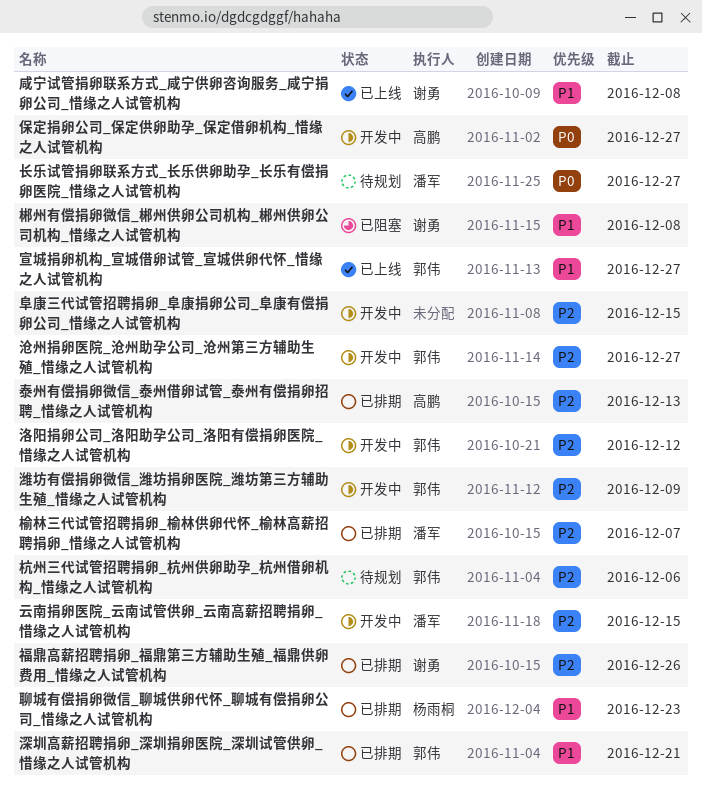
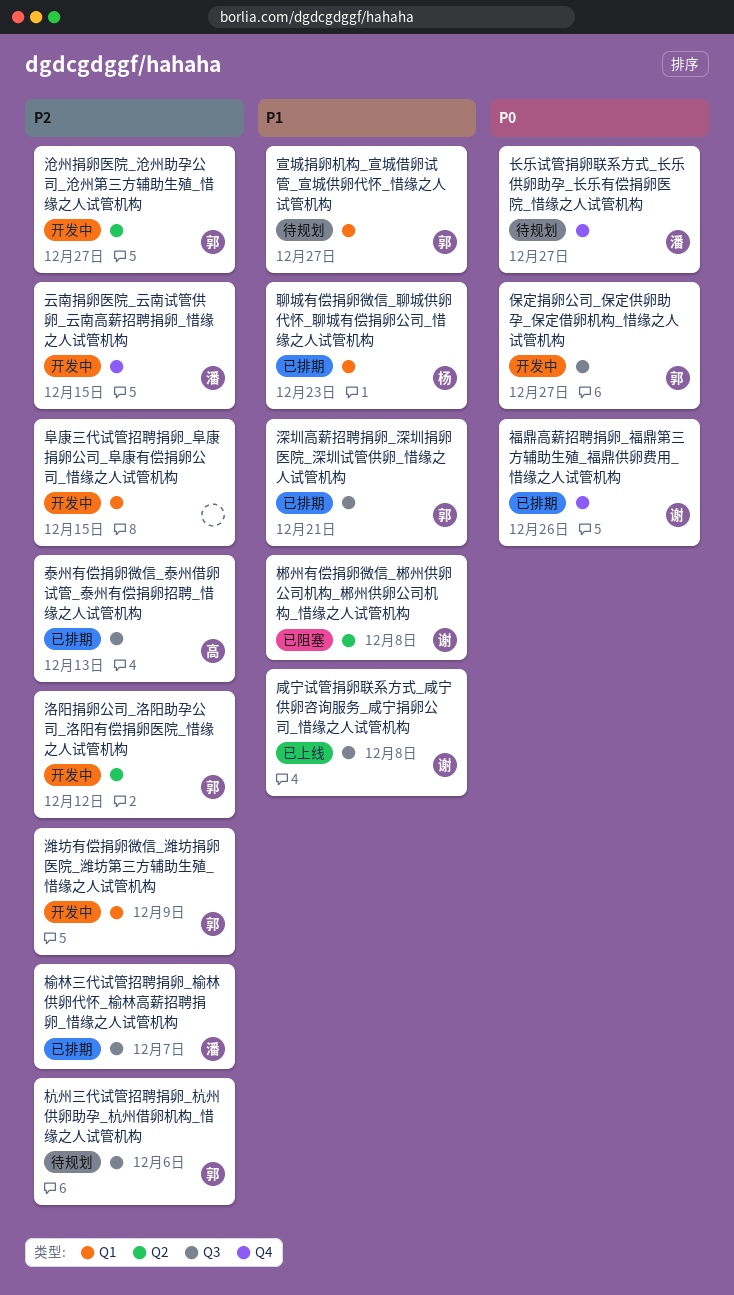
保定捐卵公司_保定供卵助孕_保定借卵机构_惜缘之人试管机构, owner: 高鹏 -> 郭伟
宣城捐卵机构_宣城借卵试管_宣城供卵代怀_惜缘之人试管机构, status: 已上线 -> 待规划
福鼎高薪招聘捐卵_福鼎第三方辅助生殖_福鼎供卵费用_惜缘之人试管机构, priority: P2 -> P0

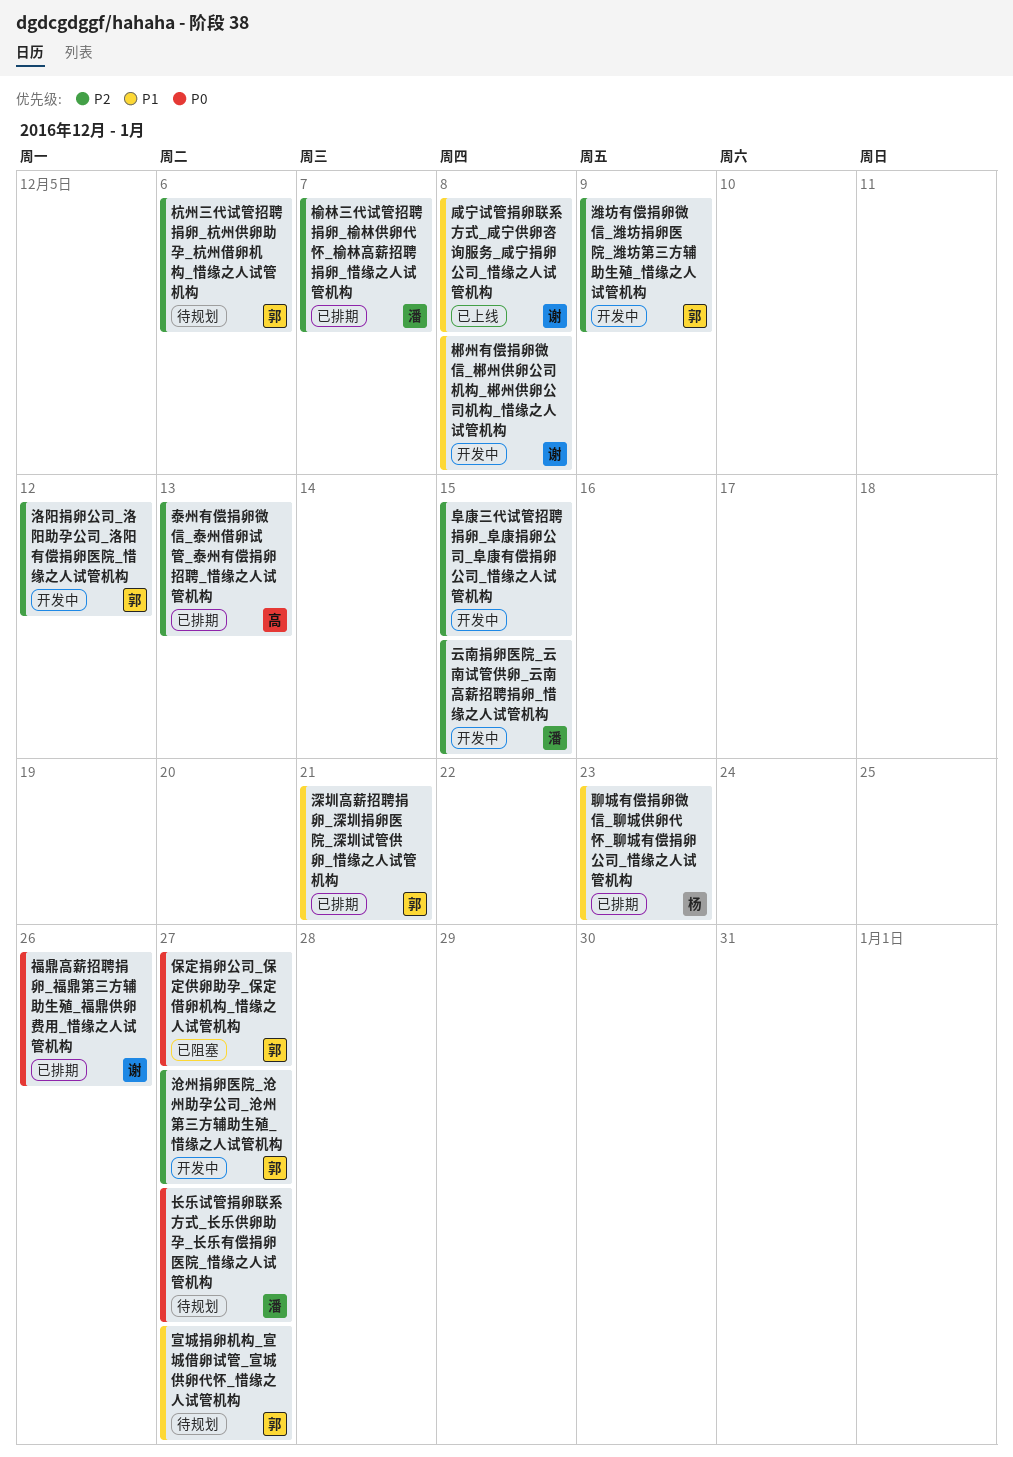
保定捐卵公司_保定供卵助孕_保定借卵机构_惜缘之人试管机构, status: 开发中 -> 已阻塞
郴州有偿捐卵微信_郴州供卵公司机构_郴州供卵公司机构_惜缘之人试管机构, status: 已阻塞 -> 开发中

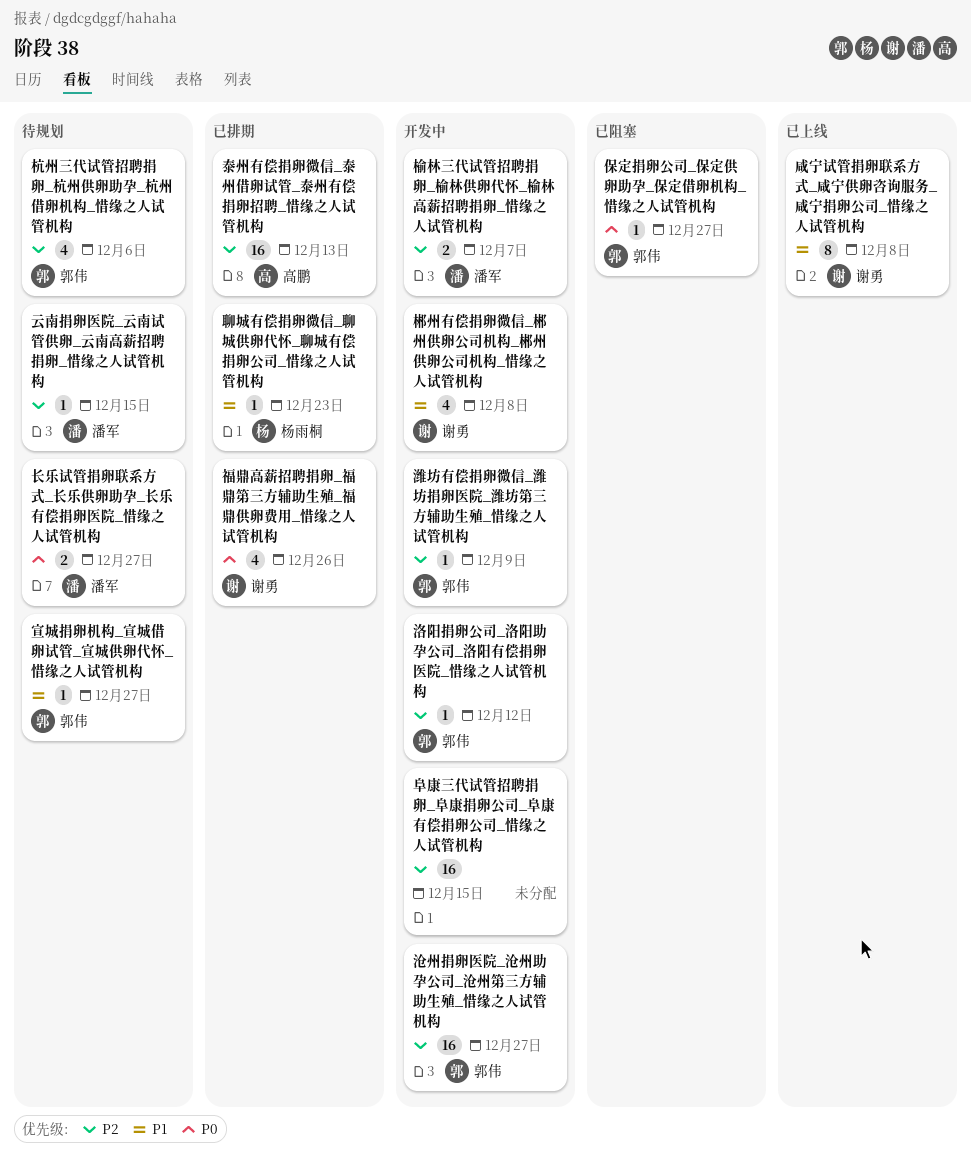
云南捐卵医院_云南试管供卵_云南高薪招聘捐卵_惜缘之人试管机构, status: 开发中 -> 待规划
榆林三代试管招聘捐卵_榆林供卵代怀_榆林高薪招聘捐卵_惜缘之人试管机构, status: 已排期 -> 开发中
深圳高薪招聘捐卵_深圳捐卵医院_深圳试管供卵_惜缘之人试管机构: present -> none

